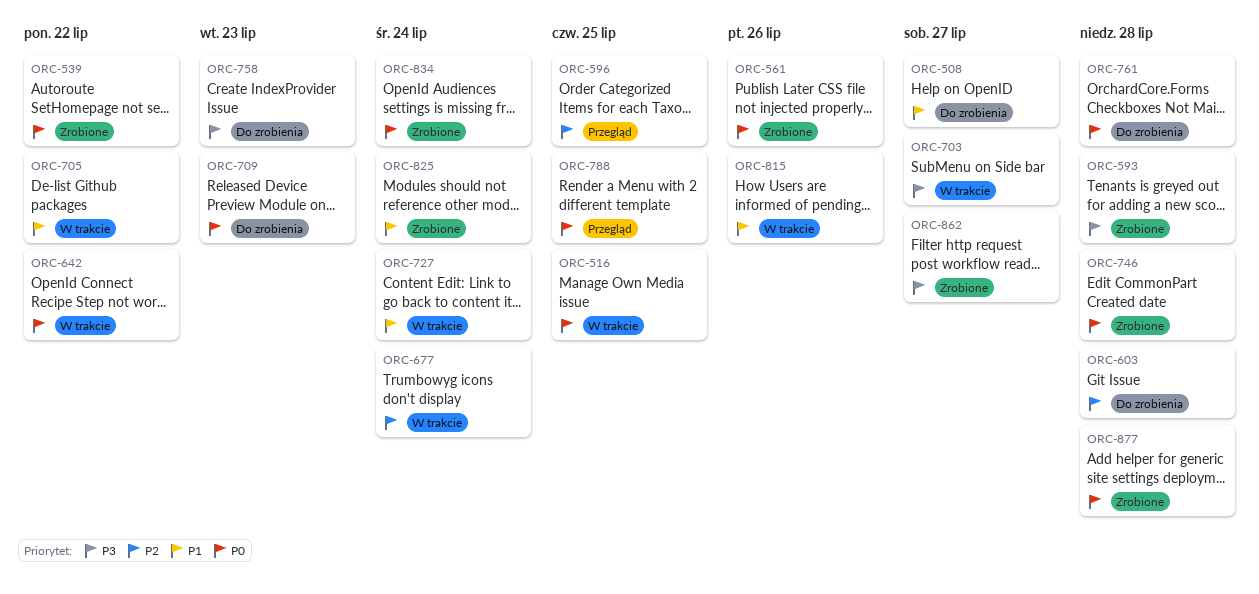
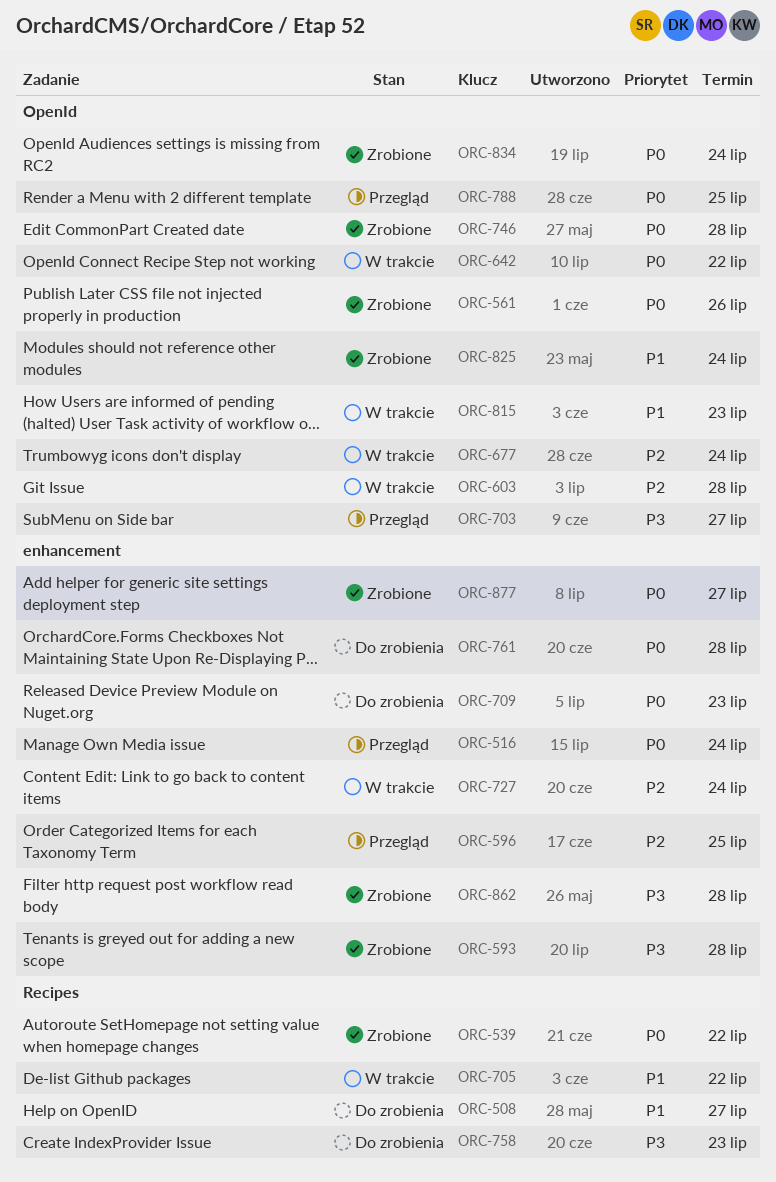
ORC-516, status: W trakcie -> Przegląd
ORC-516, due: Jul 25 -> Jul 24
ORC-603, status: Do zrobienia -> W trakcie
ORC-703, status: W trakcie -> Przegląd
ORC-727, priority: P1 -> P2
ORC-815, due: Jul 26 -> Jul 23
ORC-862, due: Jul 27 -> Jul 28
ORC-877, due: Jul 28 -> Jul 27

